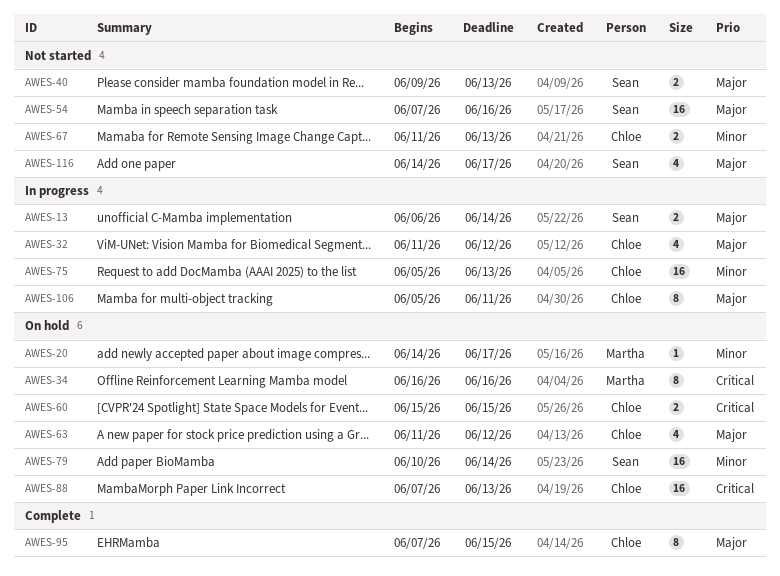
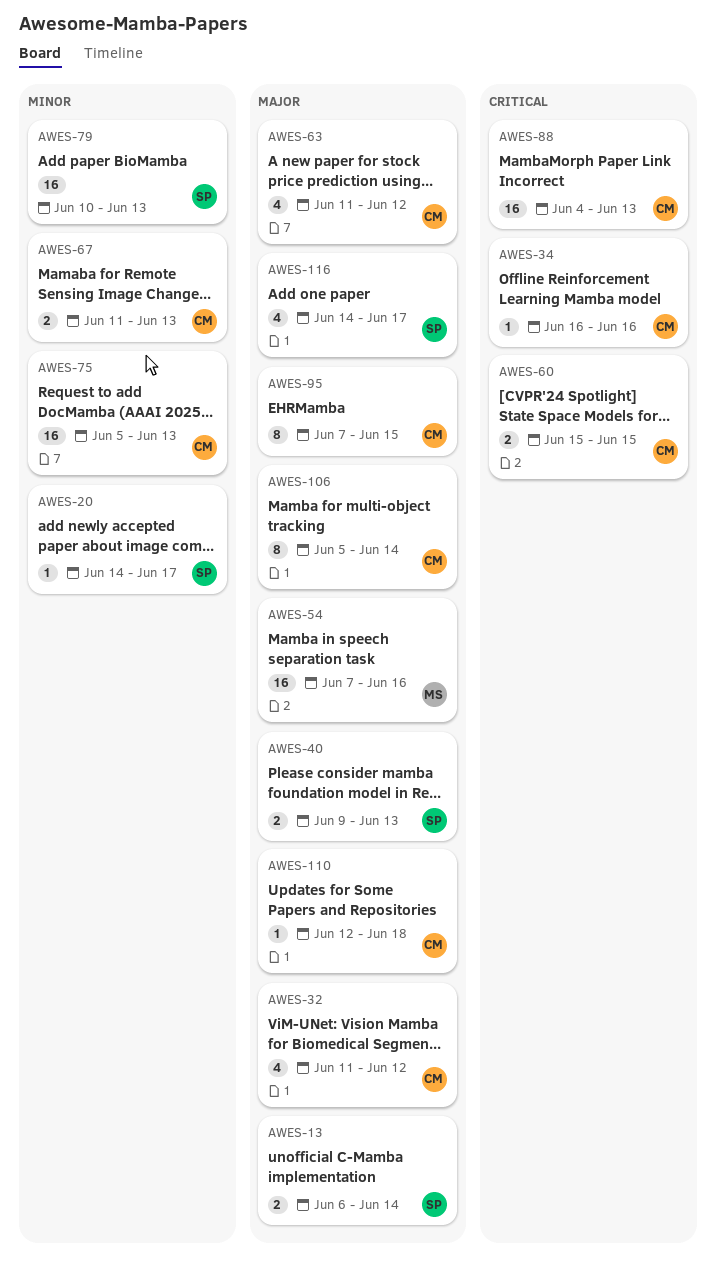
AWES-20, owner: Martha -> Sean
AWES-34, owner: Martha -> Chloe
AWES-34, estimate: 8 -> 1
AWES-54, owner: Sean -> Martha
AWES-79, due: Jun 14 -> Jun 13
AWES-88, start: Jun 7 -> Jun 4
AWES-106, due: Jun 11 -> Jun 14
AWES-110: none -> present

